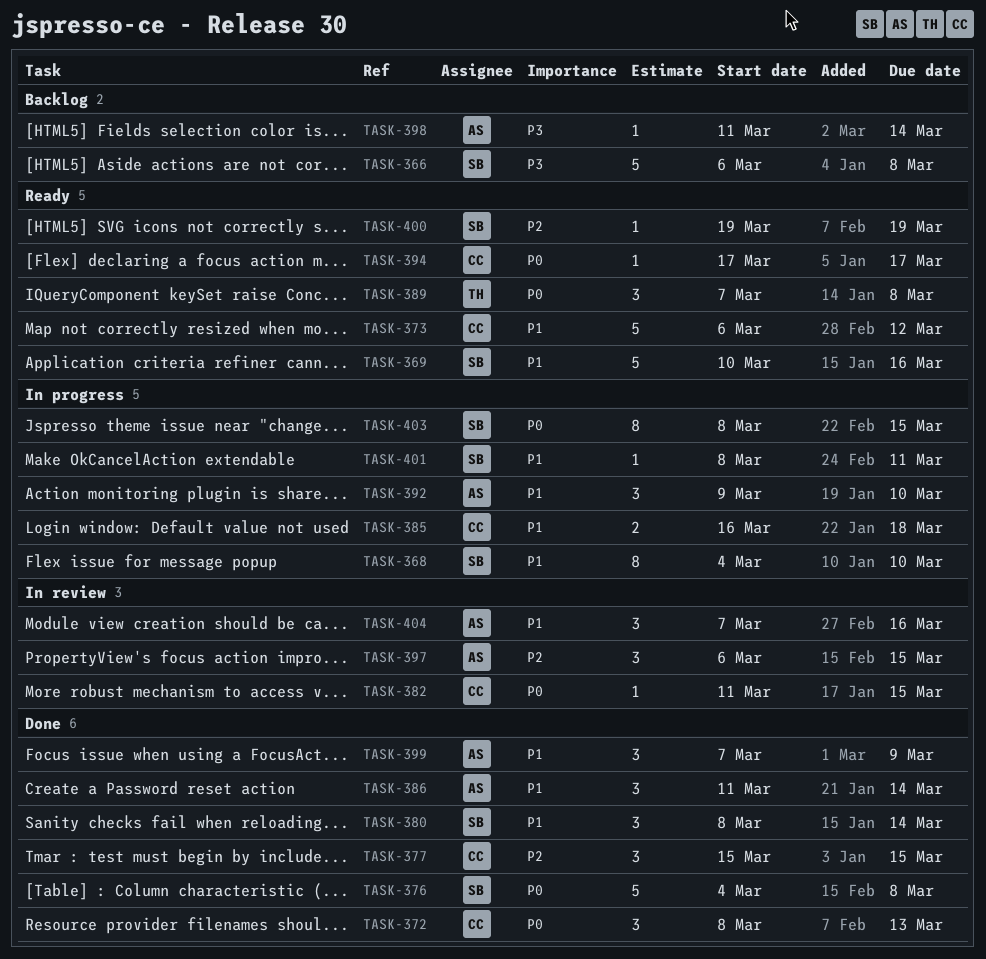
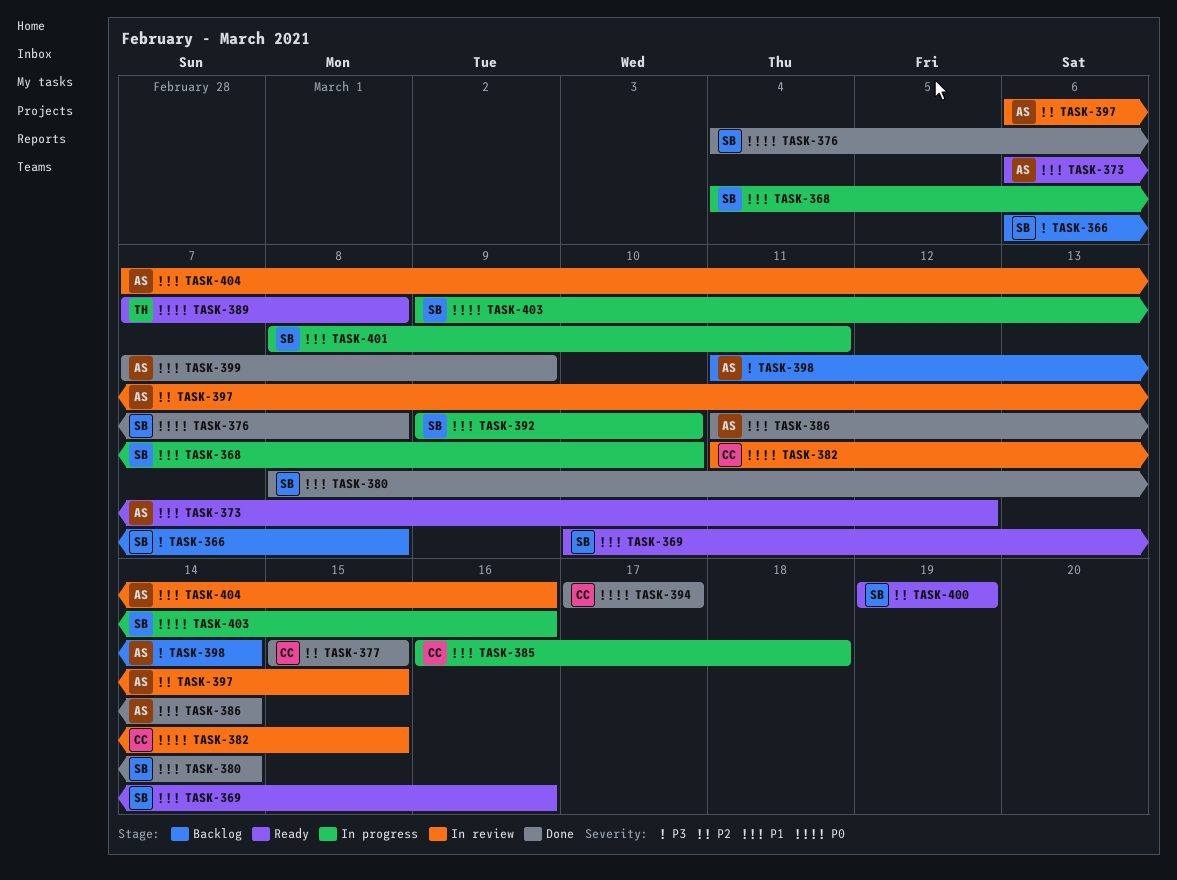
TASK-372: present -> none
TASK-373, owner: CC -> AS
TASK-392, owner: AS -> SB
TASK-394, status: Ready -> Done
TASK-403, start: Mar 8 -> Mar 9
TASK-403, due: Mar 15 -> Mar 16

